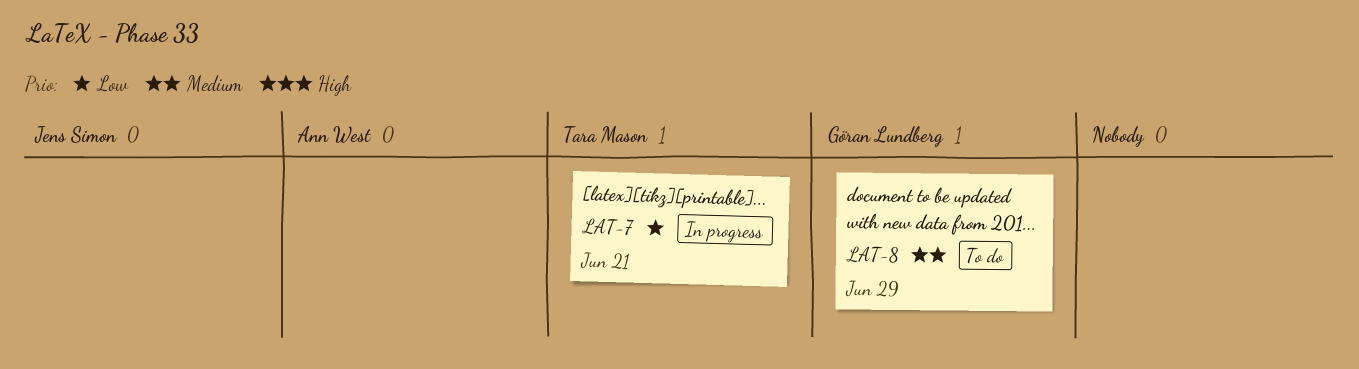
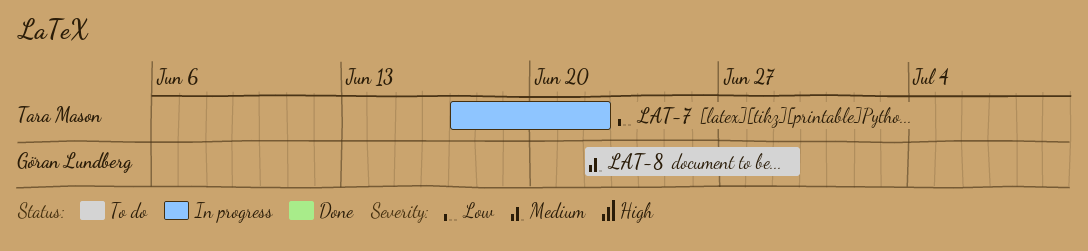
LAT-7, due: Jun 21 -> Jun 22

